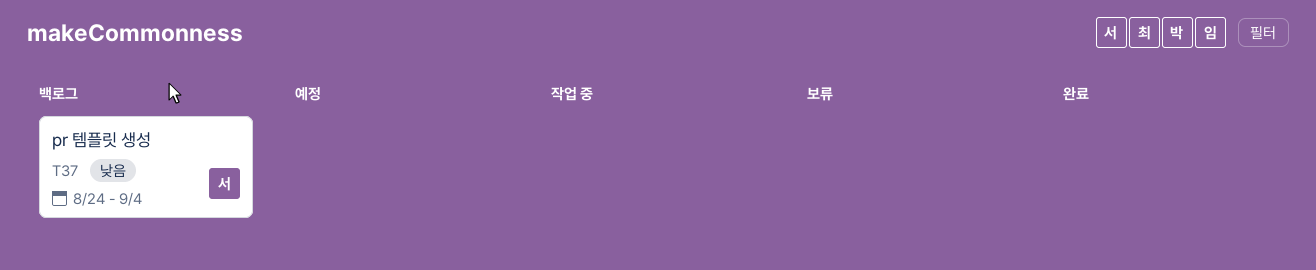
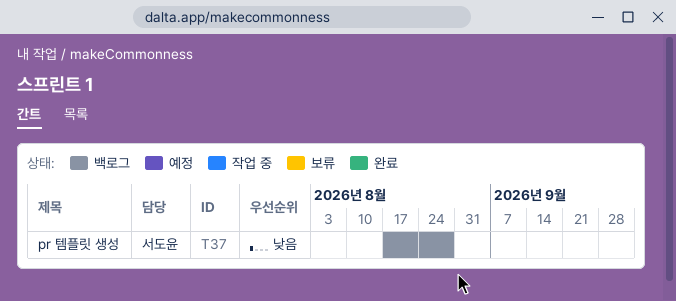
T37, start: Aug 24 -> Aug 17
T37, due: Sep 4 -> Aug 28

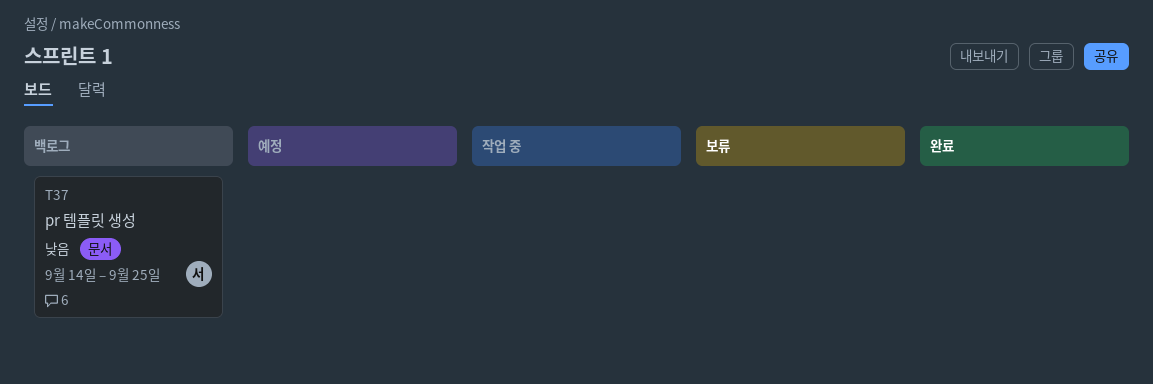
T37, start: Aug 17 -> Sep 14
T37, due: Aug 28 -> Sep 25

